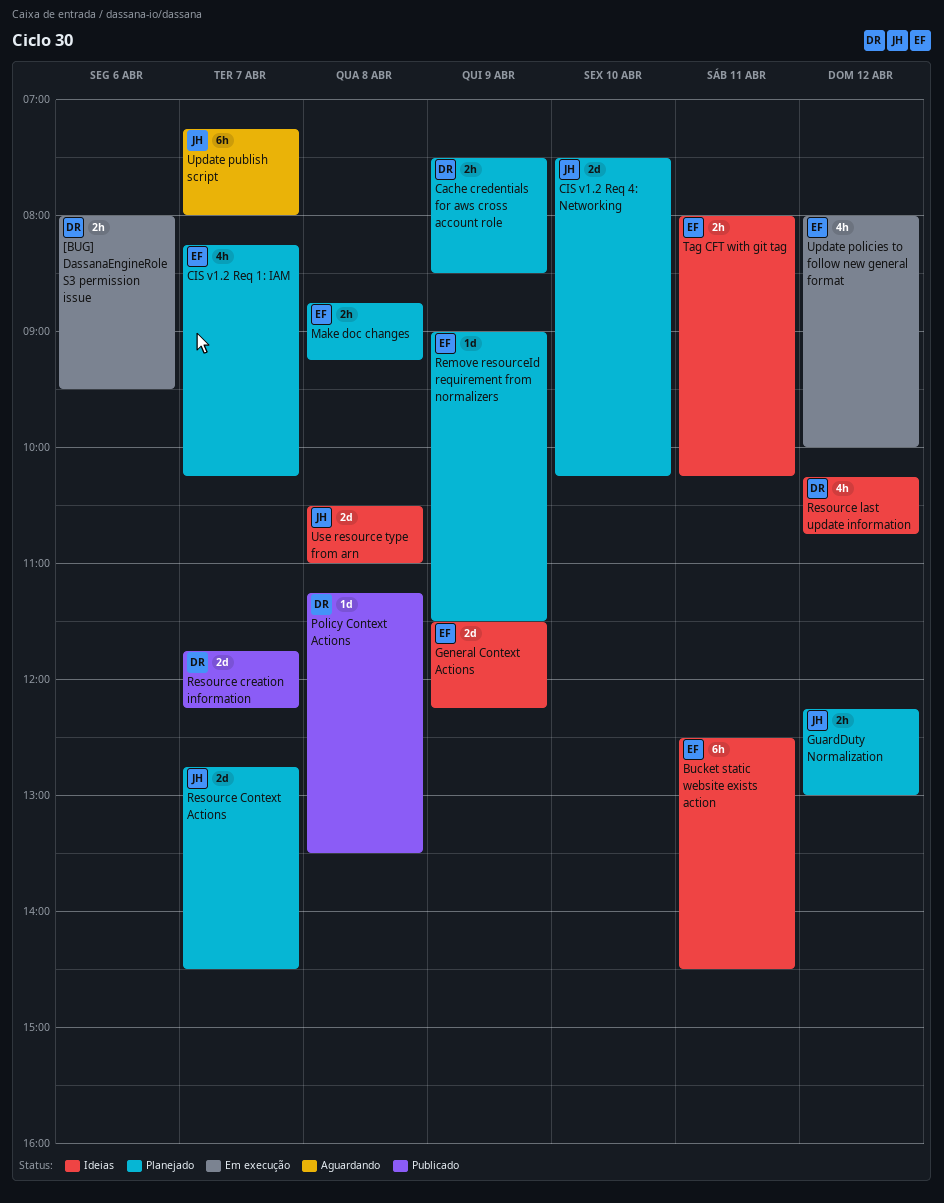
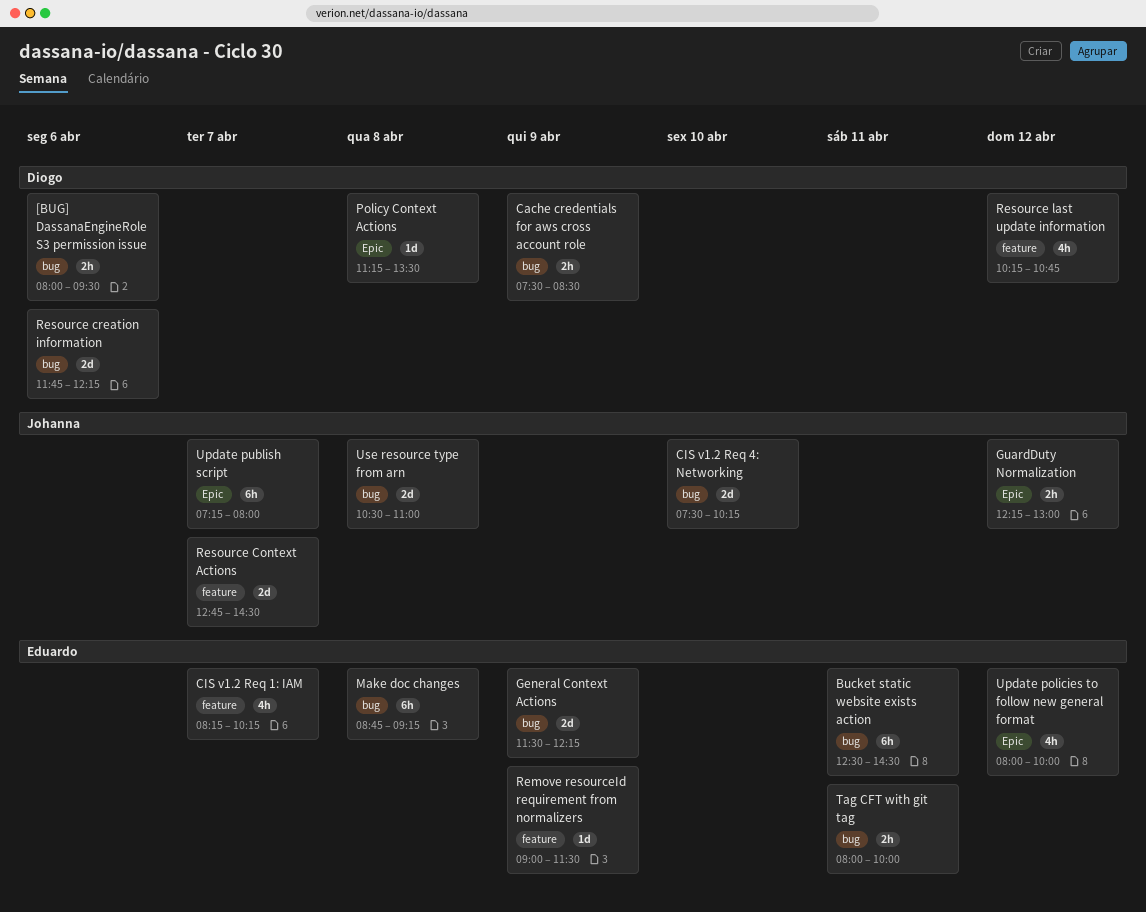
Make doc changes, estimate: 2h -> 6h
Resource creation information, day: Apr 7 -> Apr 6
Tag CFT with git tag, ends: 10:15 -> 10:00

